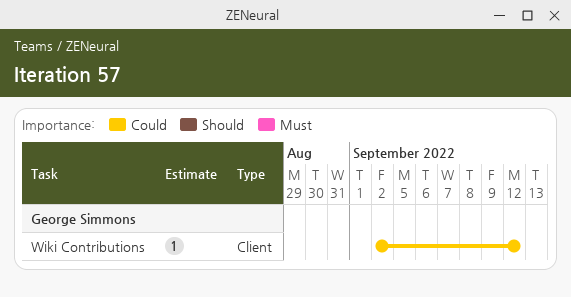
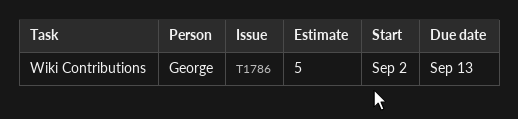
Wiki Contributions, estimate: 1 -> 5
Wiki Contributions, due: Sep 12 -> Sep 13

